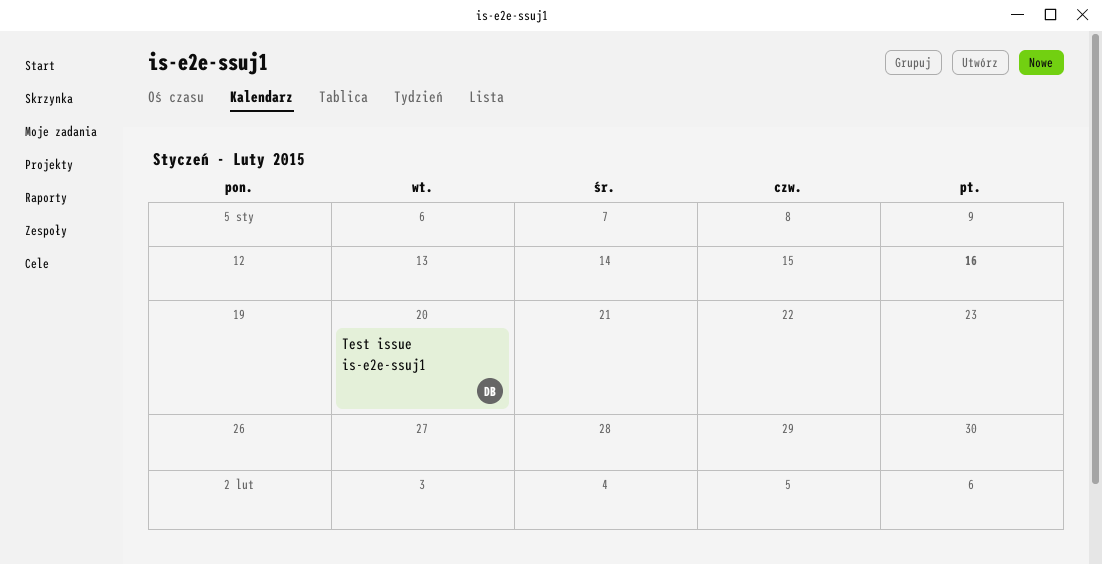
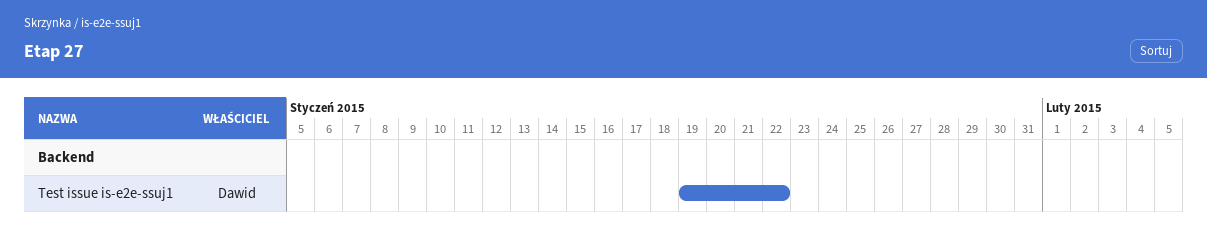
Test issue is-e2e-ssuj1, due: Jan 20 -> Jan 22

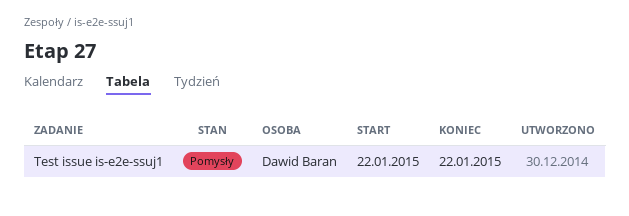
Test issue is-e2e-ssuj1, start: Jan 19 -> Jan 22

